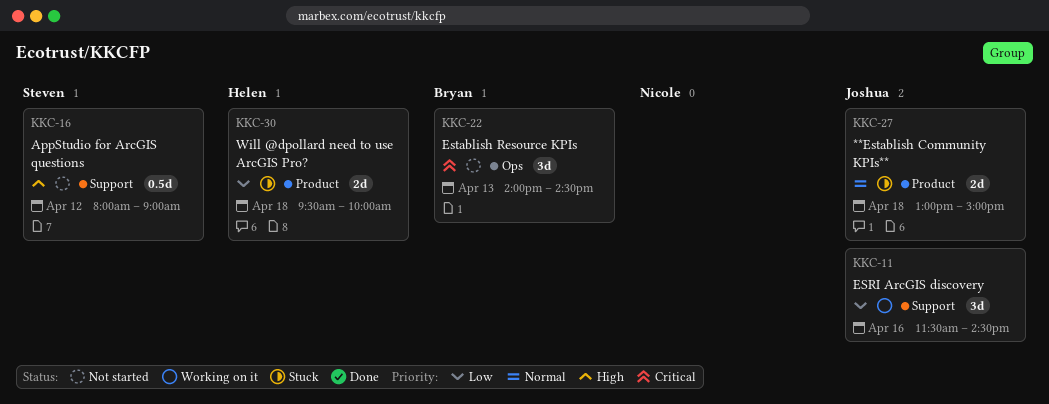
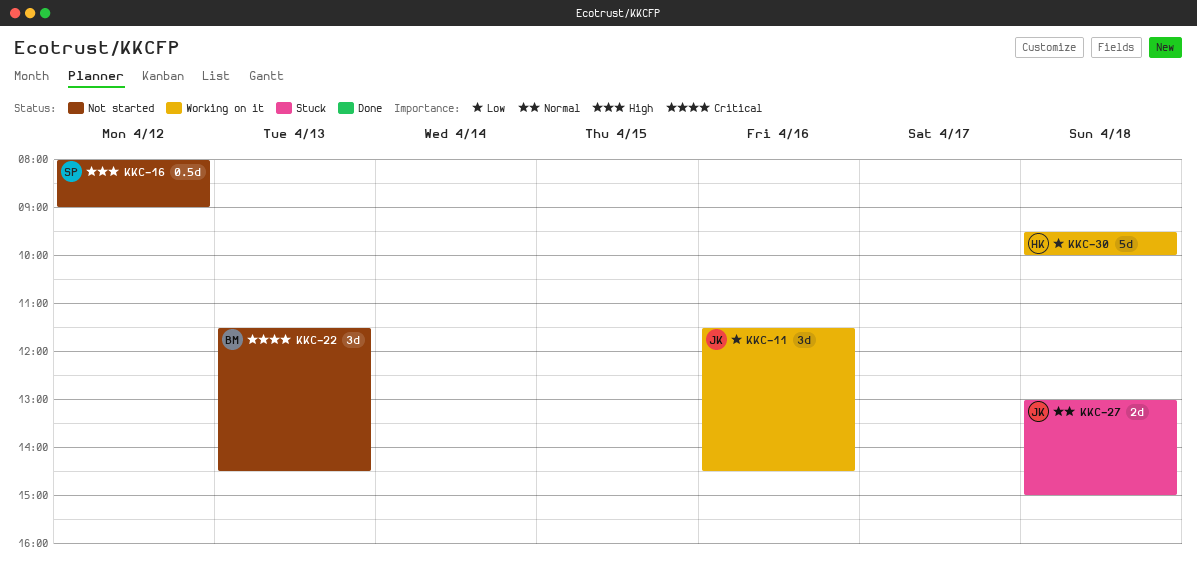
KKC-22, begins: 14:00 -> 11:30
KKC-30, status: Stuck -> Working on it
KKC-30, estimate: 2d -> 5d

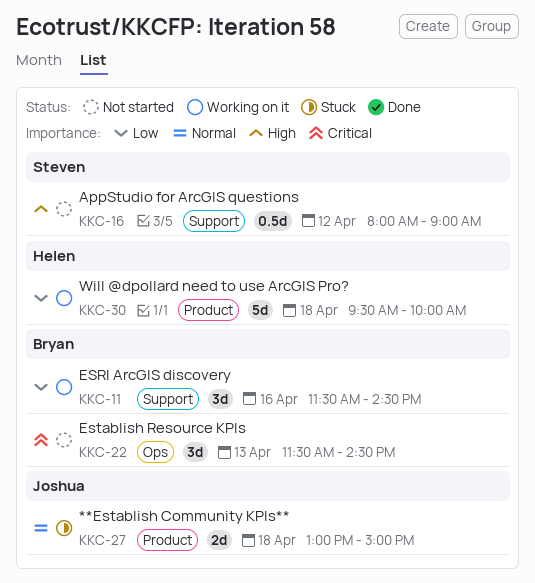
KKC-11, owner: Joshua -> Bryan

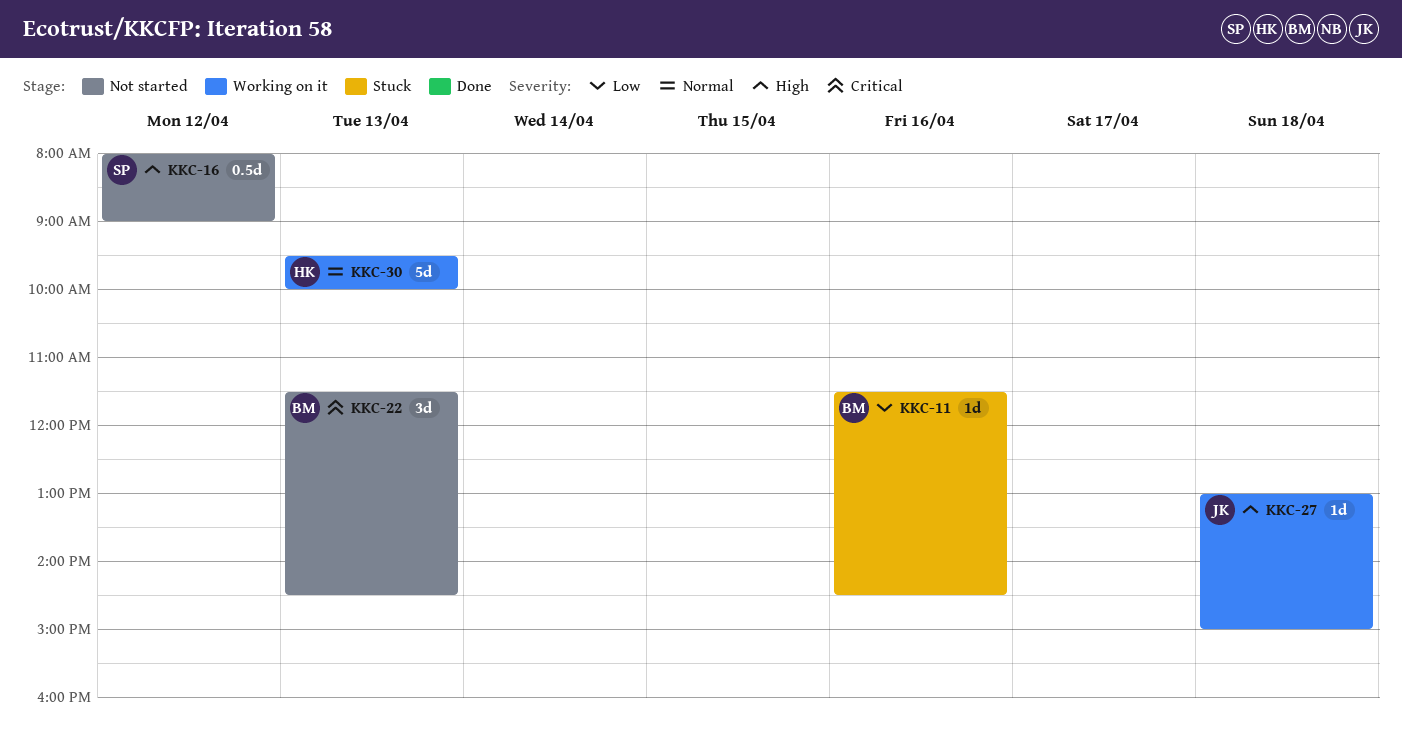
KKC-11, status: Working on it -> Stuck
KKC-11, estimate: 3d -> 1d
KKC-27, status: Stuck -> Working on it
KKC-27, priority: Normal -> High
KKC-27, estimate: 2d -> 1d
KKC-30, priority: Low -> Normal
KKC-30, day: Apr 18 -> Apr 13

